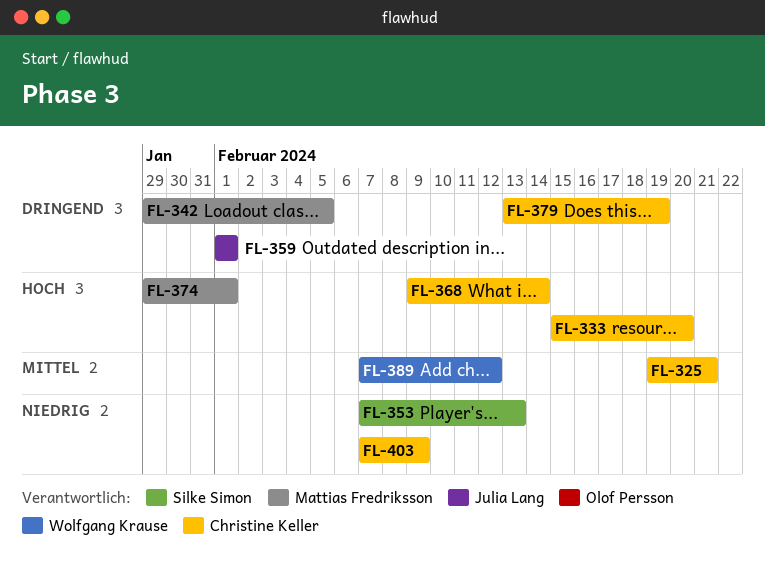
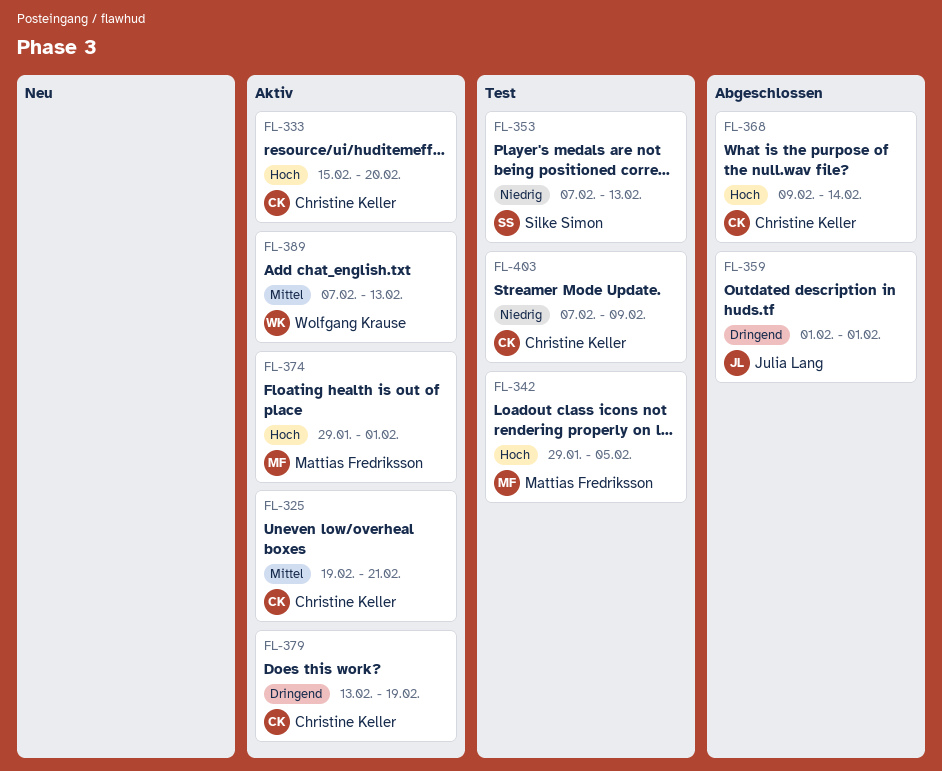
FL-342, priority: Dringend -> Hoch
FL-389, due: Feb 12 -> Feb 13

